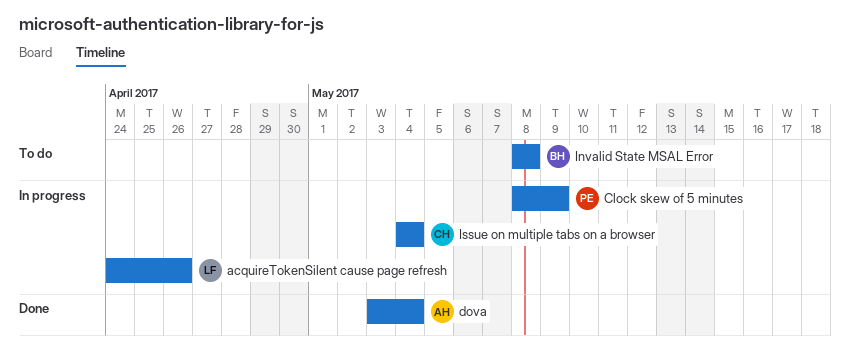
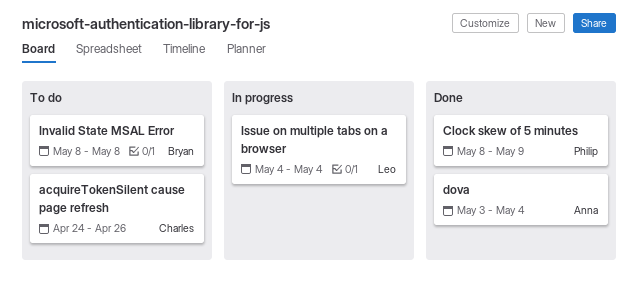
acquireTokenSilent cause page refresh, status: In progress -> To do
acquireTokenSilent cause page refresh, owner: Leo -> Charles
Clock skew of 5 minutes, status: In progress -> Done
Issue on multiple tabs on a browser, owner: Charles -> Leo

